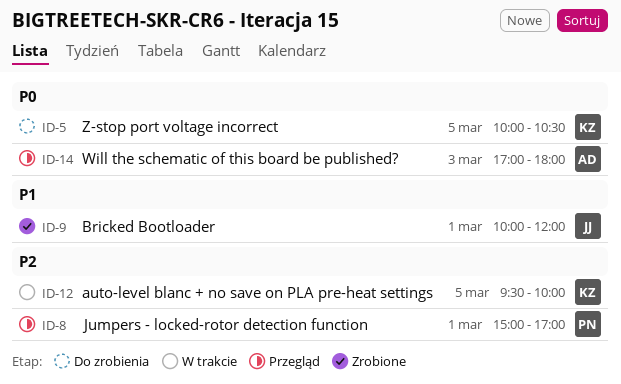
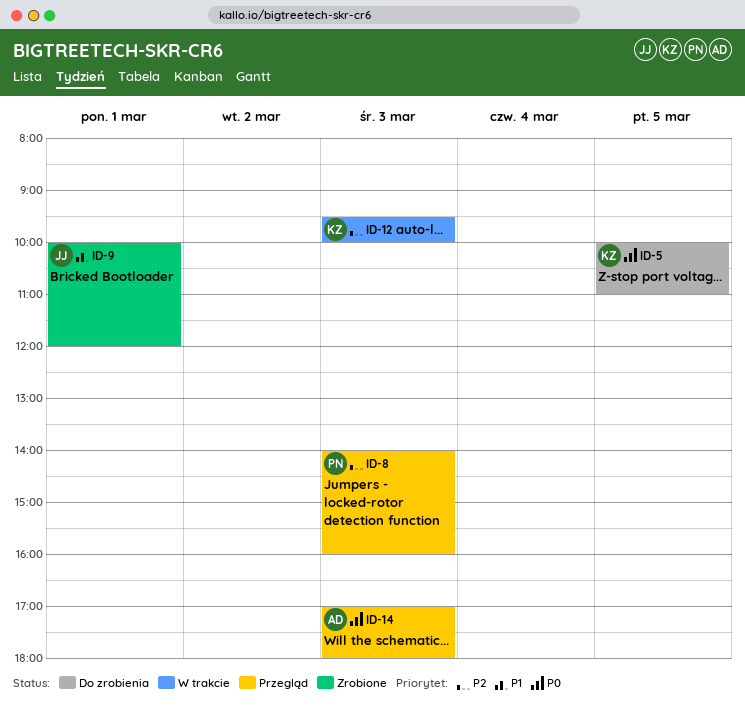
ID-5, ends: 10:30 -> 11:00
ID-8, day: Mar 1 -> Mar 3
ID-8, begins: 15:00 -> 14:00
ID-8, ends: 17:00 -> 16:00
ID-12, day: Mar 5 -> Mar 3

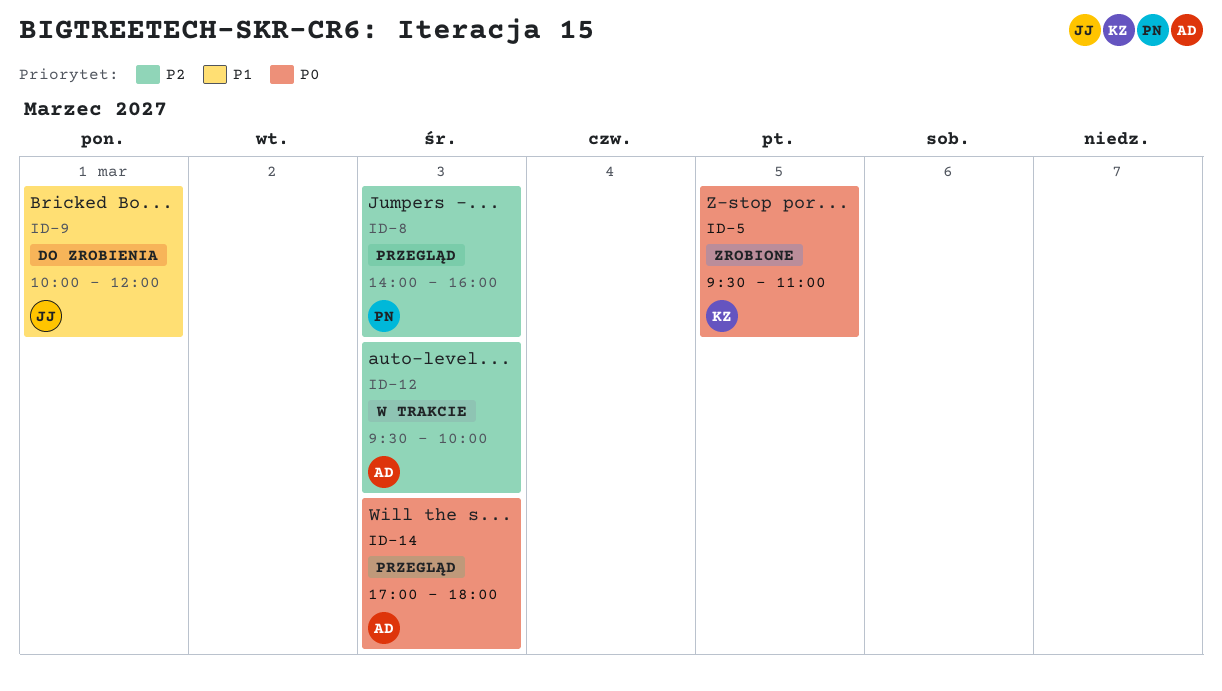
ID-5, status: Do zrobienia -> Zrobione
ID-5, begins: 10:00 -> 09:30
ID-9, status: Zrobione -> Do zrobienia
ID-12, owner: KZ -> AD

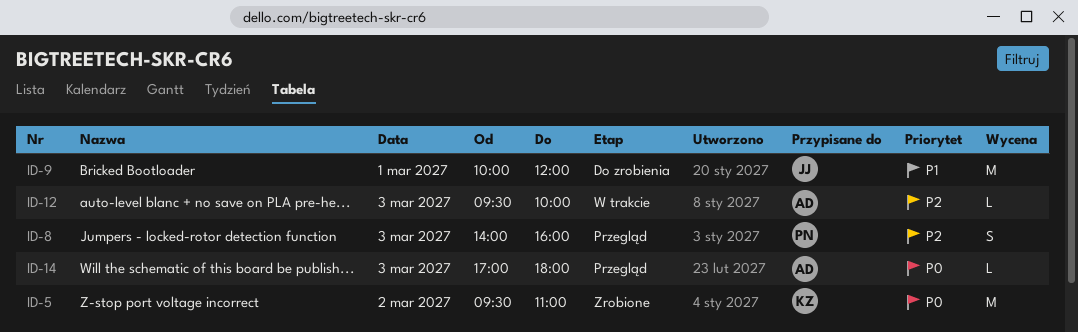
ID-5, day: Mar 5 -> Mar 2

